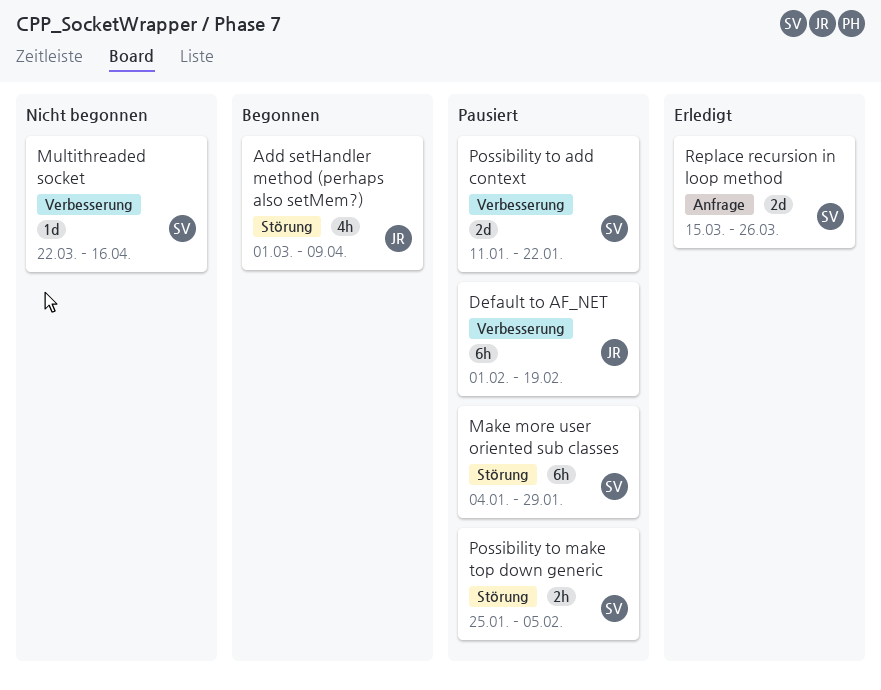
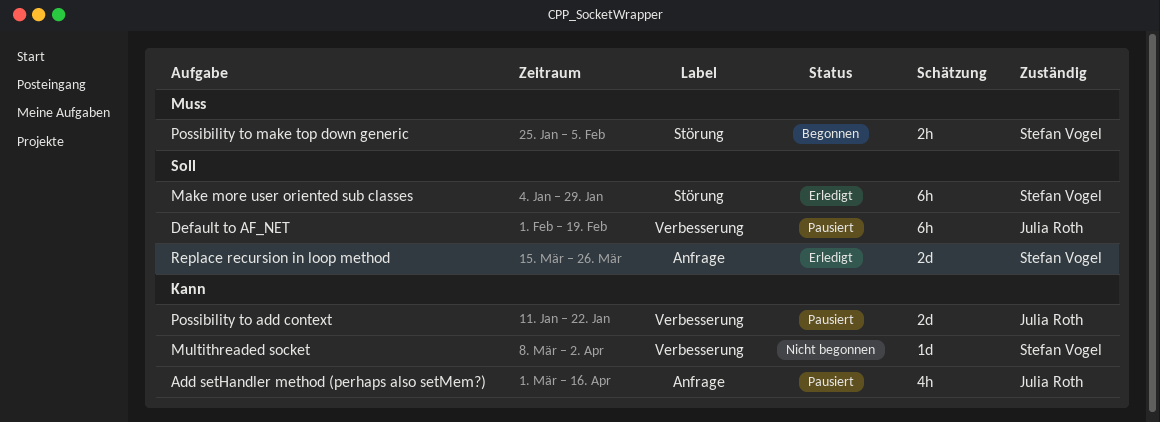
Add setHandler method (perhaps also setMem?), status: Begonnen -> Pausiert
Add setHandler method (perhaps also setMem?), label: Störung -> Anfrage
Add setHandler method (perhaps also setMem?), due: Apr 9 -> Apr 16
Make more user oriented sub classes, status: Pausiert -> Erledigt
Multithreaded socket, start: Mar 22 -> Mar 8
Multithreaded socket, due: Apr 16 -> Apr 2
Possibility to add context, owner: Stefan Vogel -> Julia Roth
Possibility to make top down generic, status: Pausiert -> Begonnen

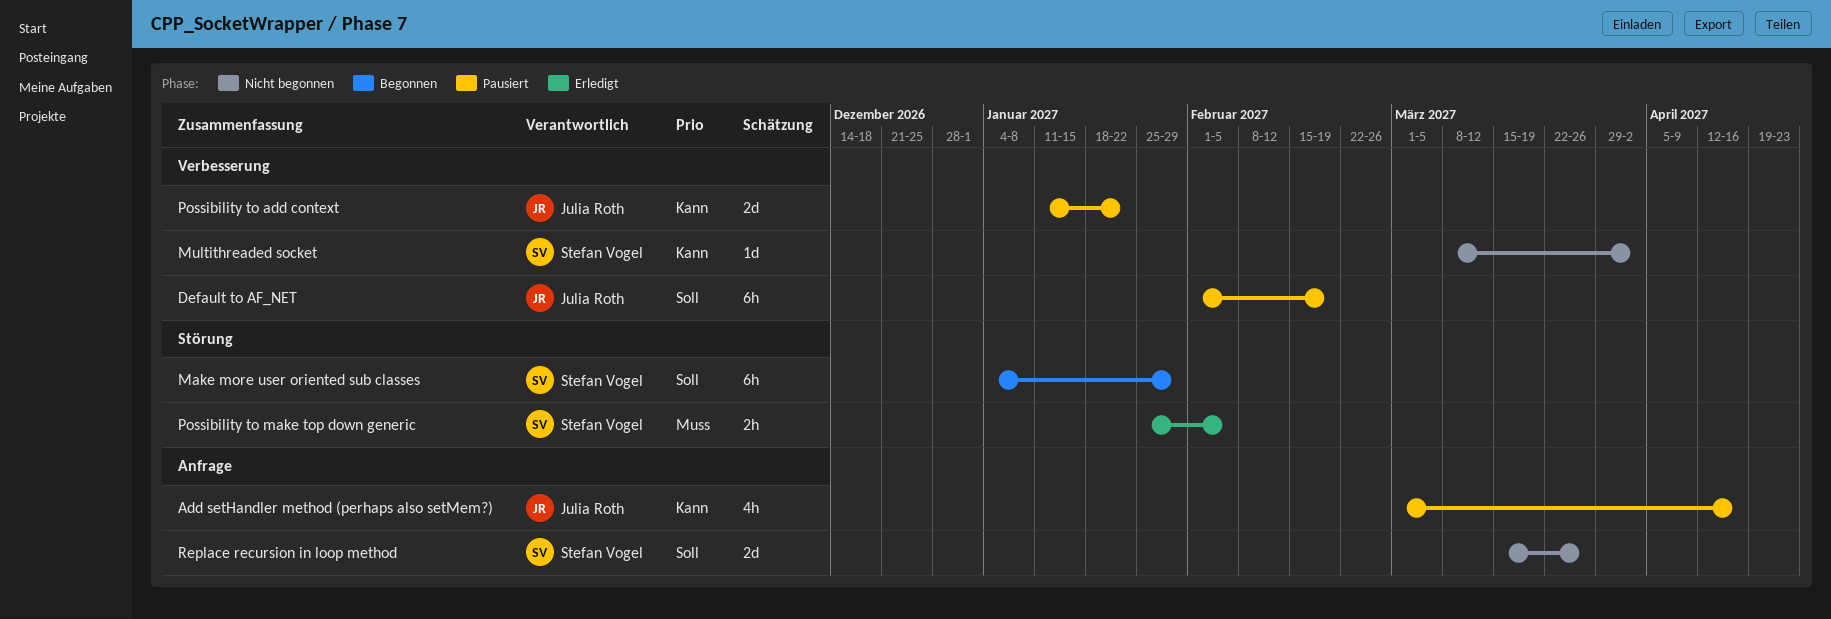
Make more user oriented sub classes, status: Erledigt -> Begonnen
Possibility to make top down generic, status: Begonnen -> Erledigt
Replace recursion in loop method, status: Erledigt -> Nicht begonnen

